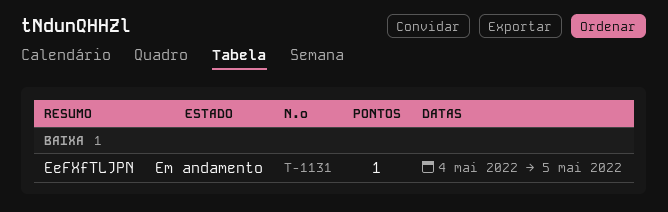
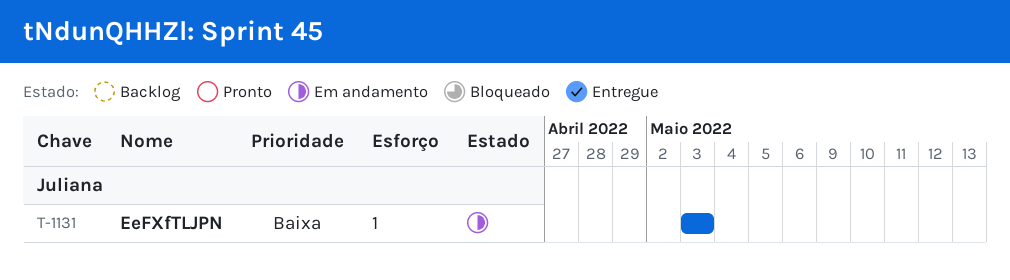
T-1131, start: May 4 -> May 3
T-1131, due: May 5 -> May 3

